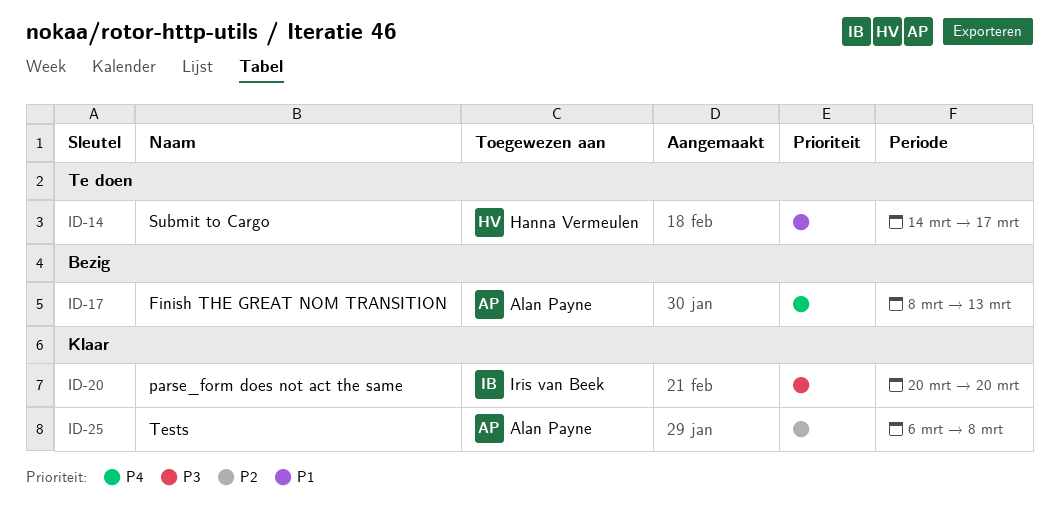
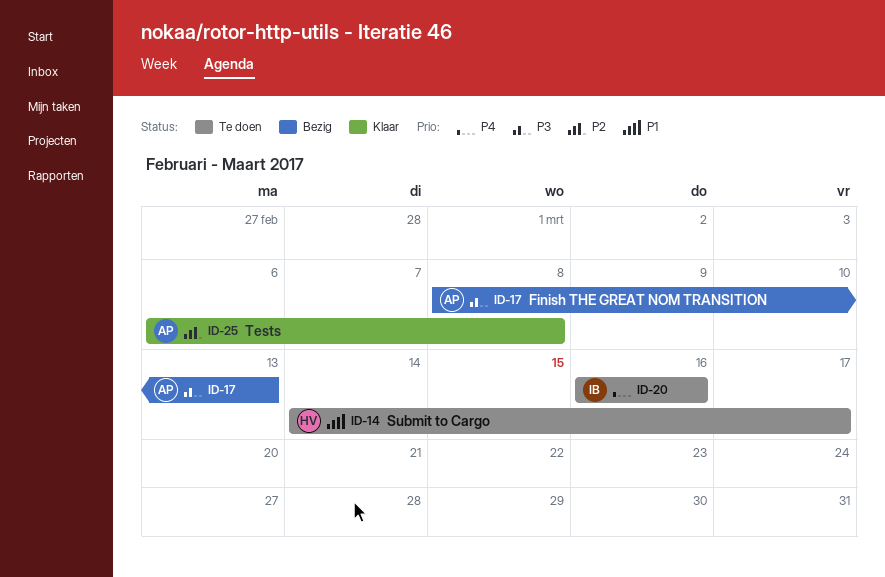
ID-17, priority: P4 -> P3
ID-20, status: Klaar -> Te doen
ID-20, priority: P3 -> P4
ID-20, start: Mar 20 -> Mar 16
ID-20, due: Mar 20 -> Mar 16

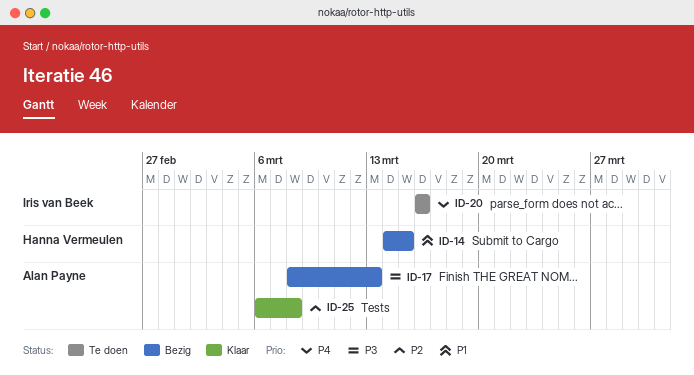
ID-14, status: Te doen -> Bezig
ID-14, due: Mar 17 -> Mar 15

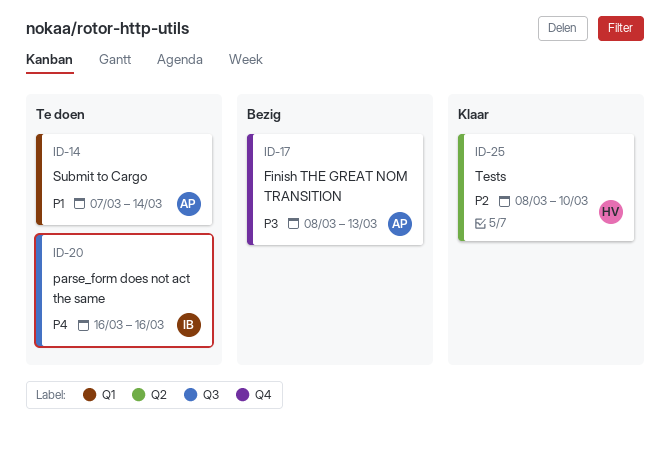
ID-14, status: Bezig -> Te doen
ID-14, owner: Hanna Vermeulen -> Alan Payne
ID-14, start: Mar 14 -> Mar 7
ID-14, due: Mar 15 -> Mar 14
ID-25, owner: Alan Payne -> Hanna Vermeulen
ID-25, start: Mar 6 -> Mar 8
ID-25, due: Mar 8 -> Mar 10

